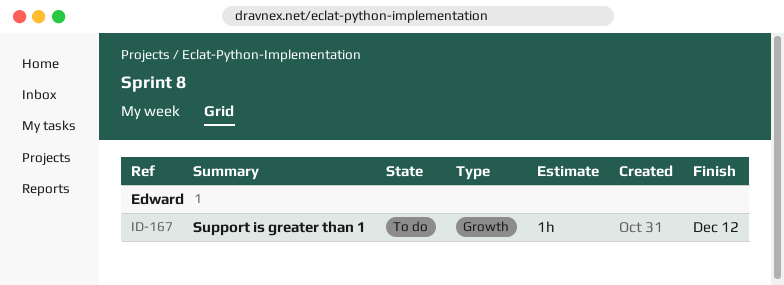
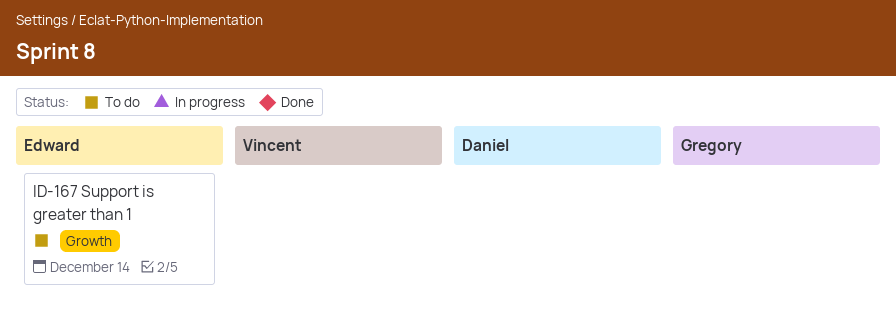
ID-167, due: Dec 12 -> Dec 14

